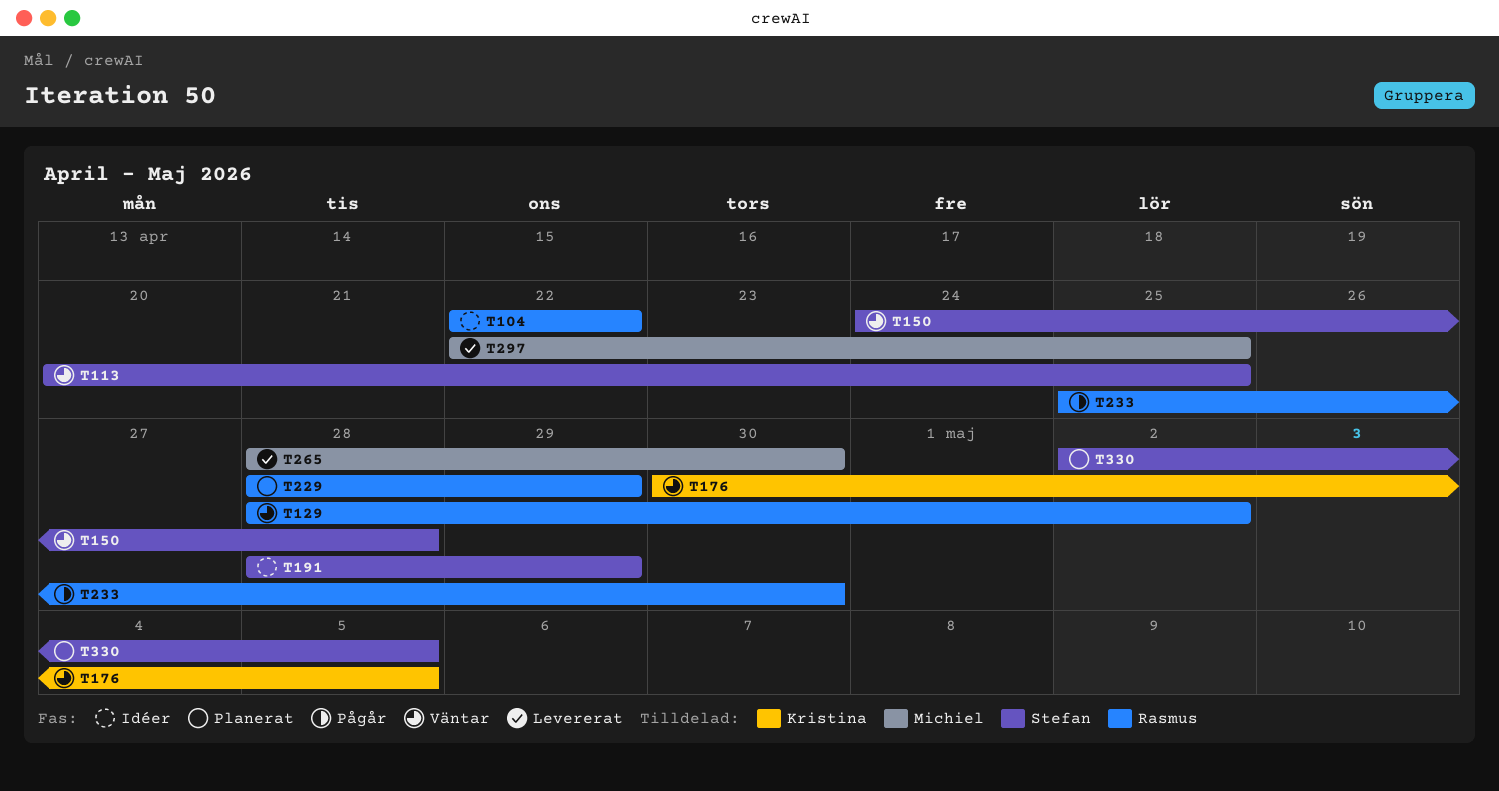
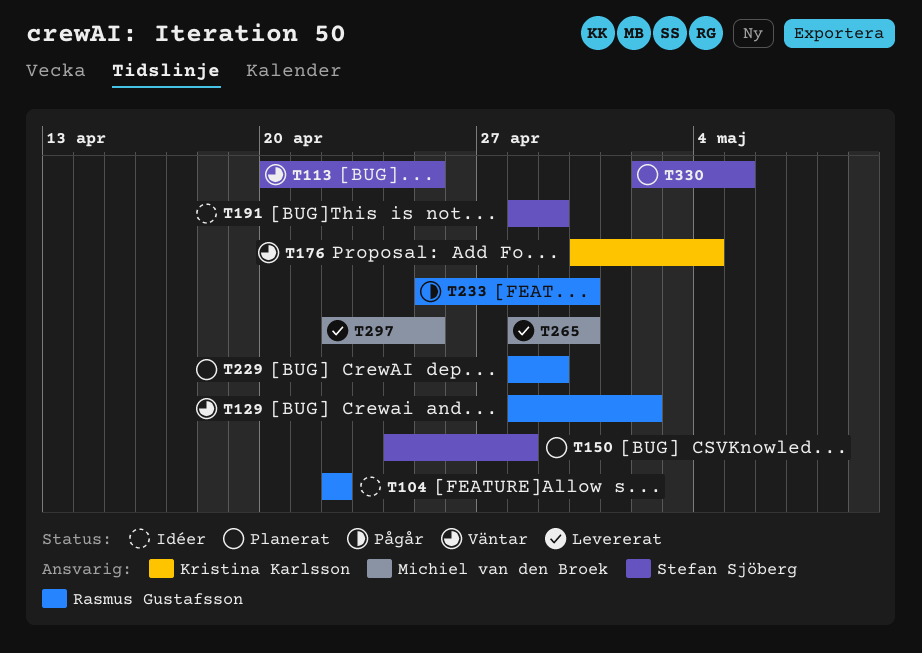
T150, status: Väntar -> Planerat
T176, due: May 5 -> May 4

